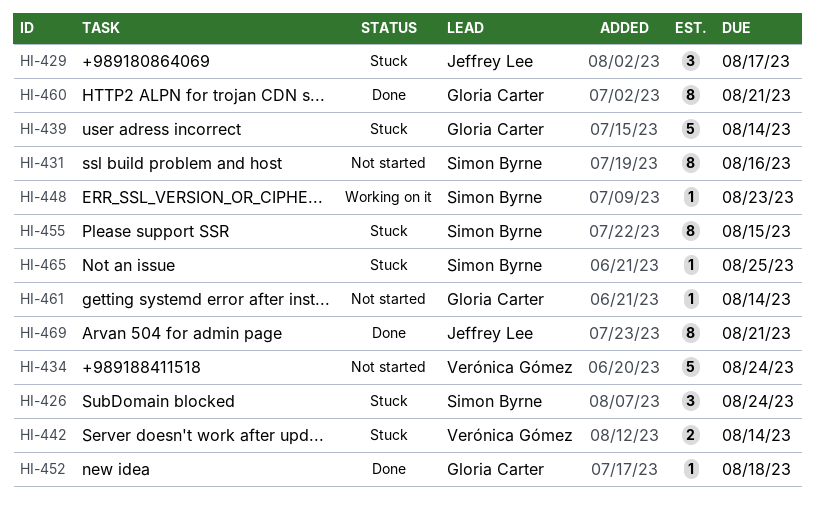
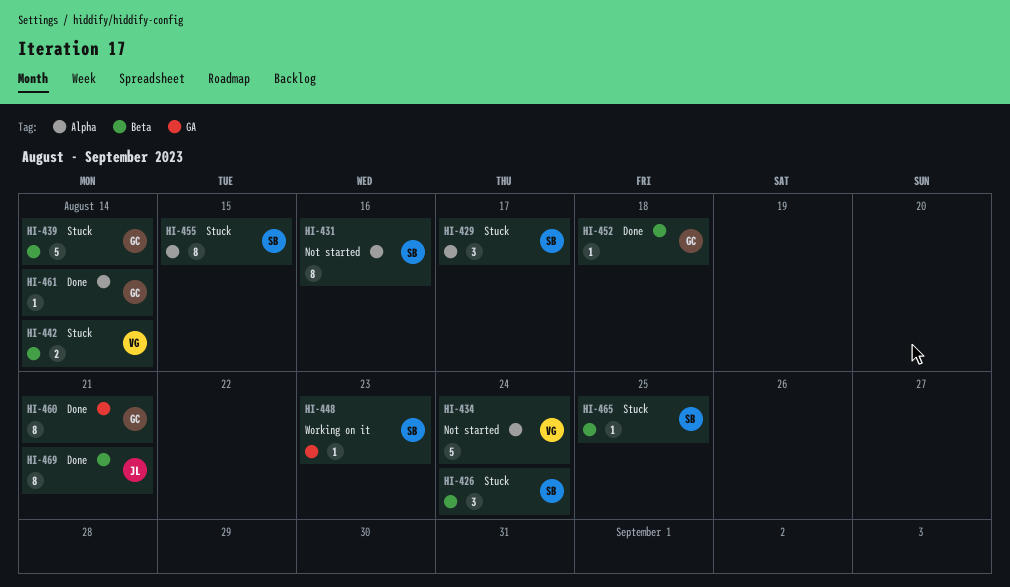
HI-429, owner: Jeffrey Lee -> Simon Byrne
HI-461, status: Not started -> Done

